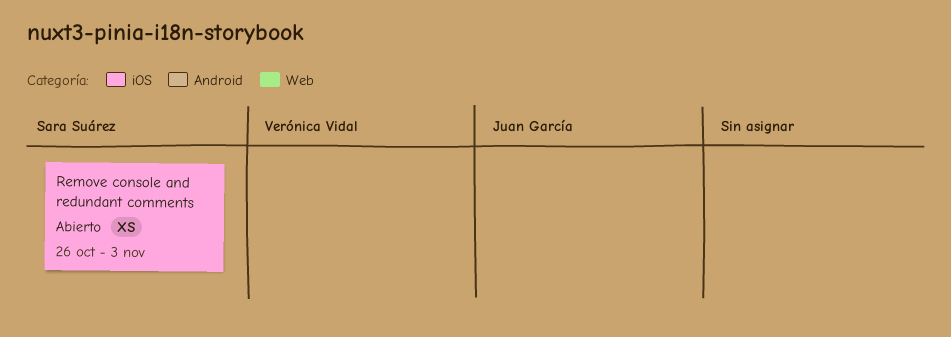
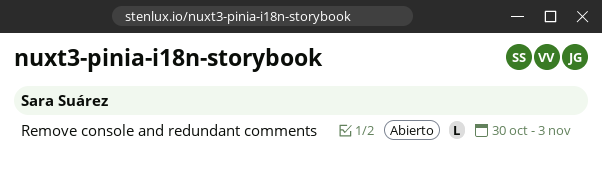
Remove console and redundant comments, estimate: XS -> L
Remove console and redundant comments, start: Oct 26 -> Oct 30

